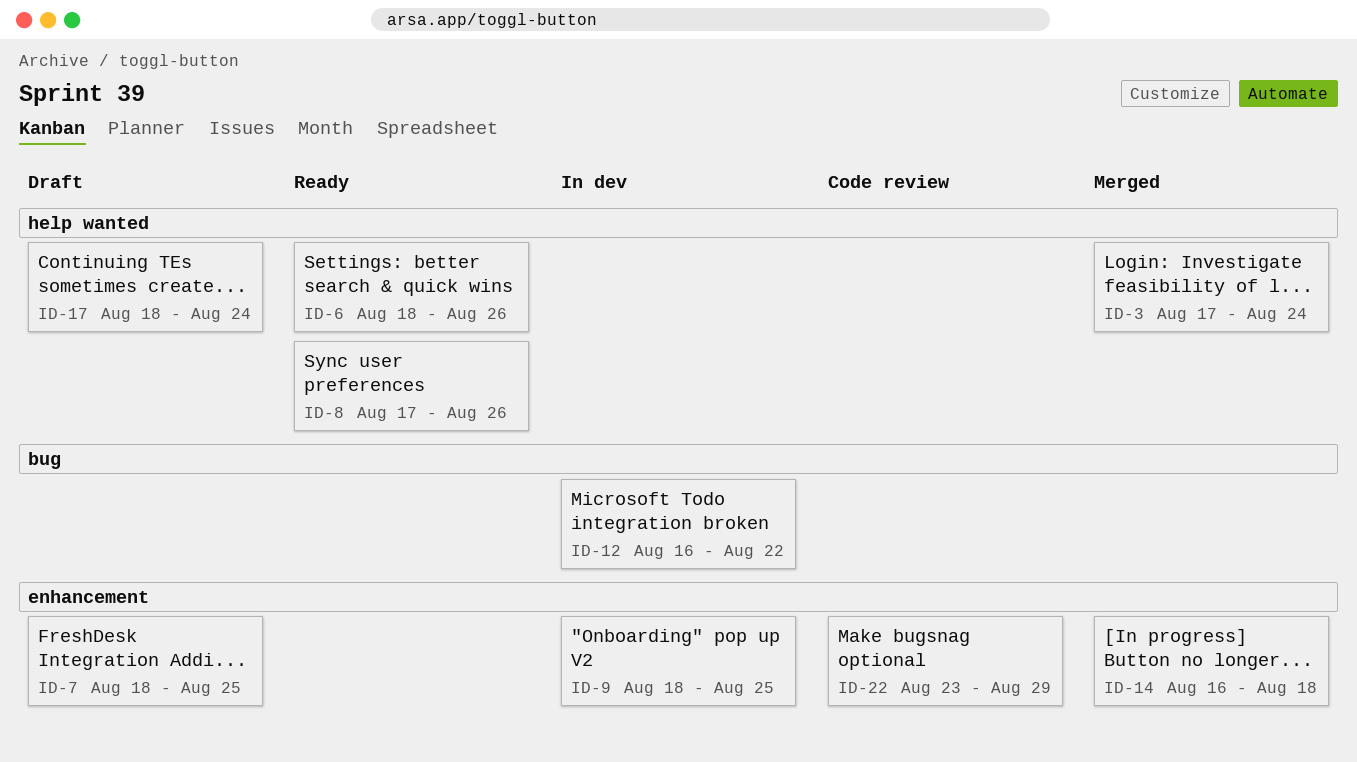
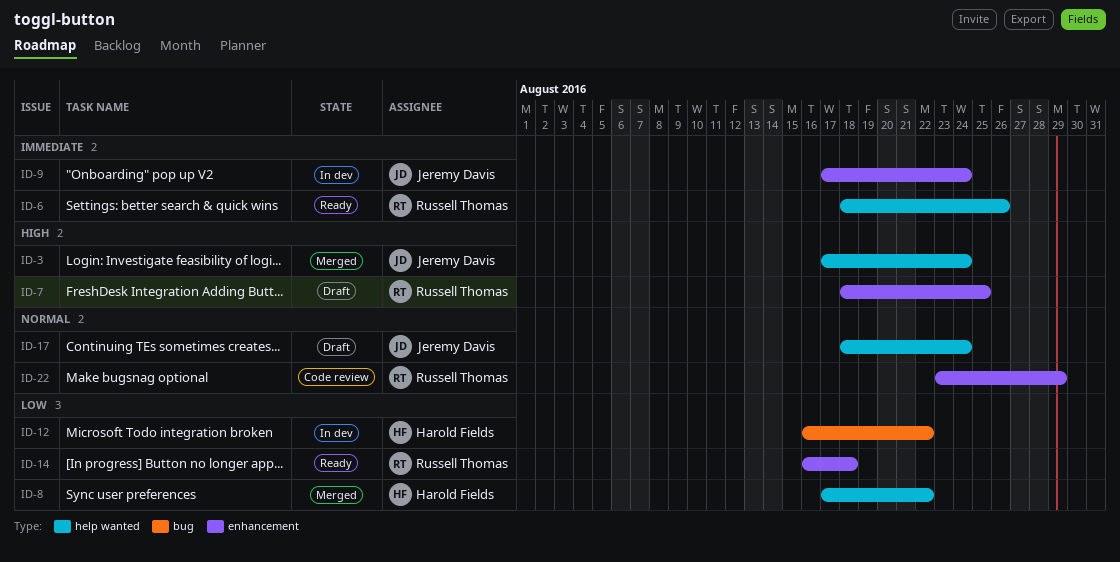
ID-8, status: Ready -> Merged
ID-8, due: Aug 26 -> Aug 22
ID-9, start: Aug 18 -> Aug 17
ID-9, due: Aug 25 -> Aug 24
ID-14, status: Merged -> Ready

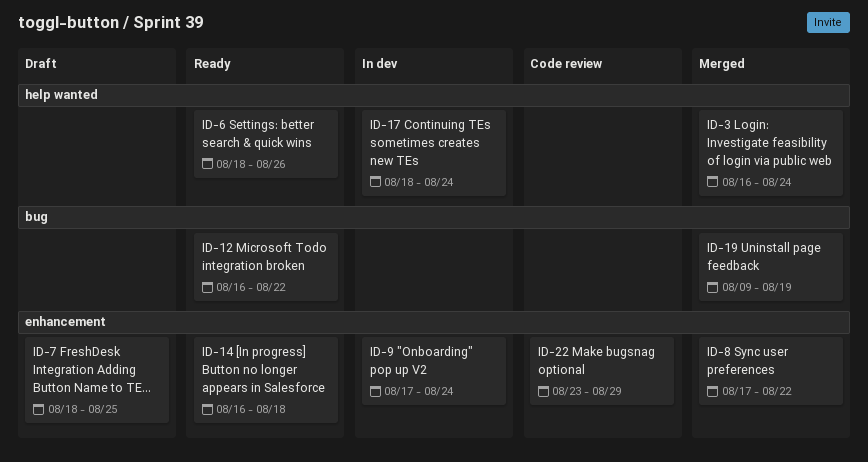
ID-3, start: Aug 17 -> Aug 16
ID-8, label: help wanted -> enhancement
ID-12, status: In dev -> Ready
ID-17, status: Draft -> In dev
ID-19: none -> present

